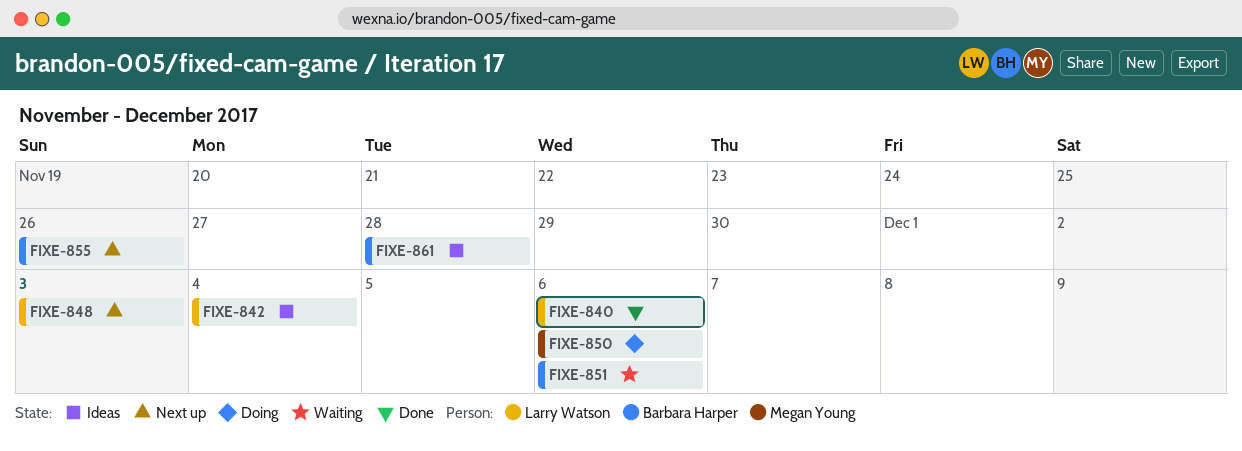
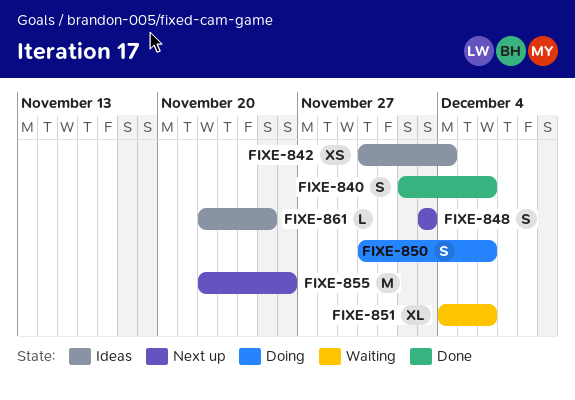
FIXE-861, due: Nov 28 -> Nov 25

